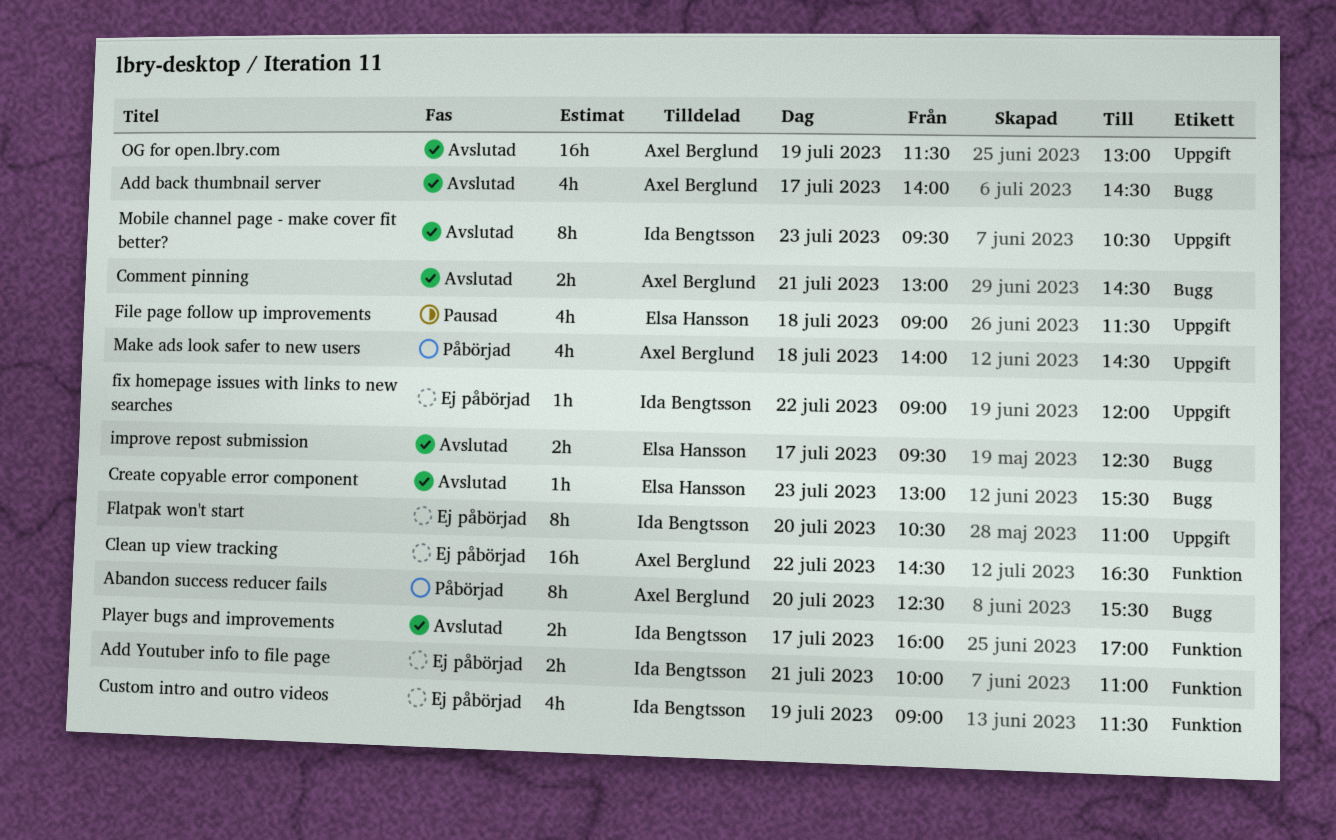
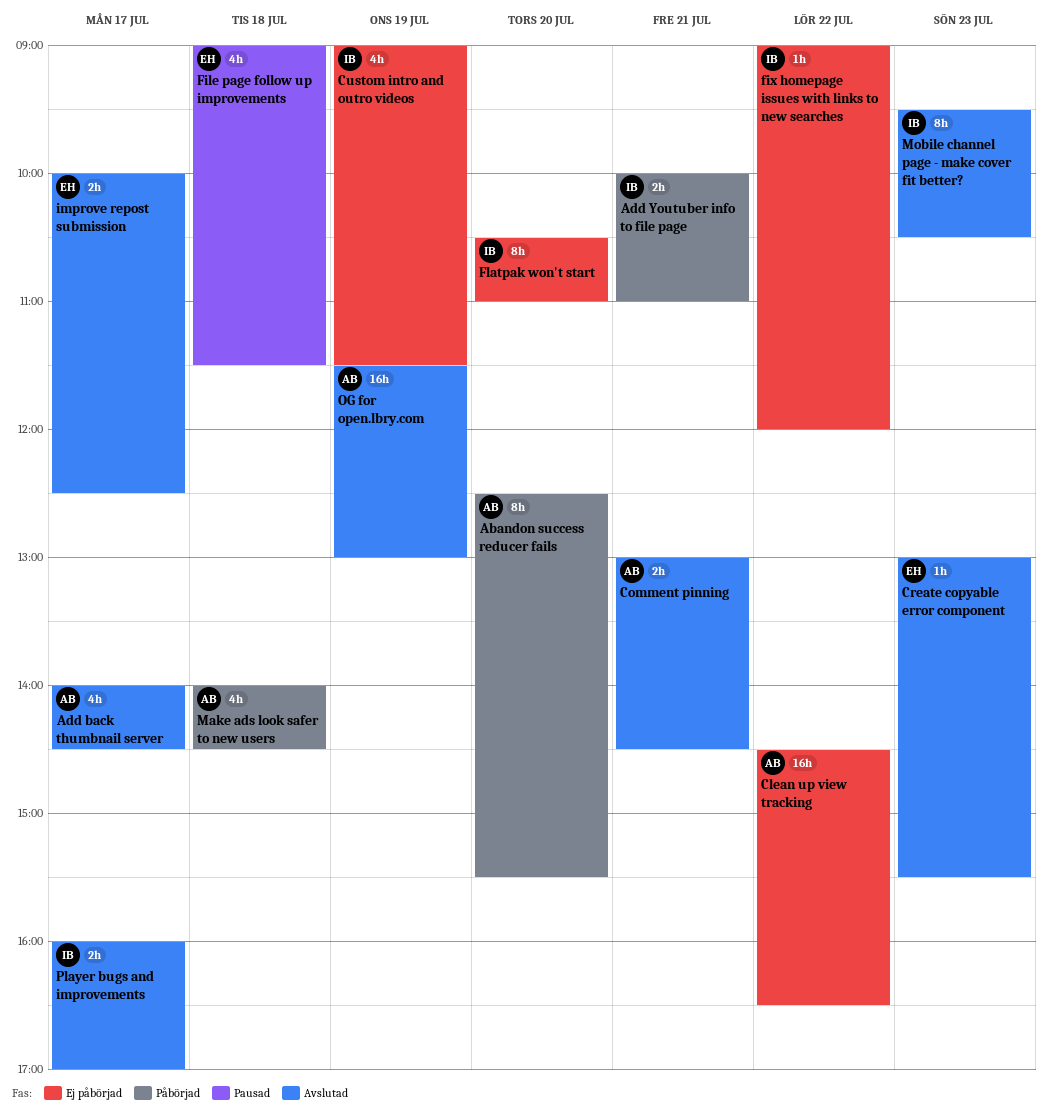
Add Youtuber info to file page, status: Ej påbörjad -> Påbörjad
improve repost submission, begins: 09:30 -> 10:00

